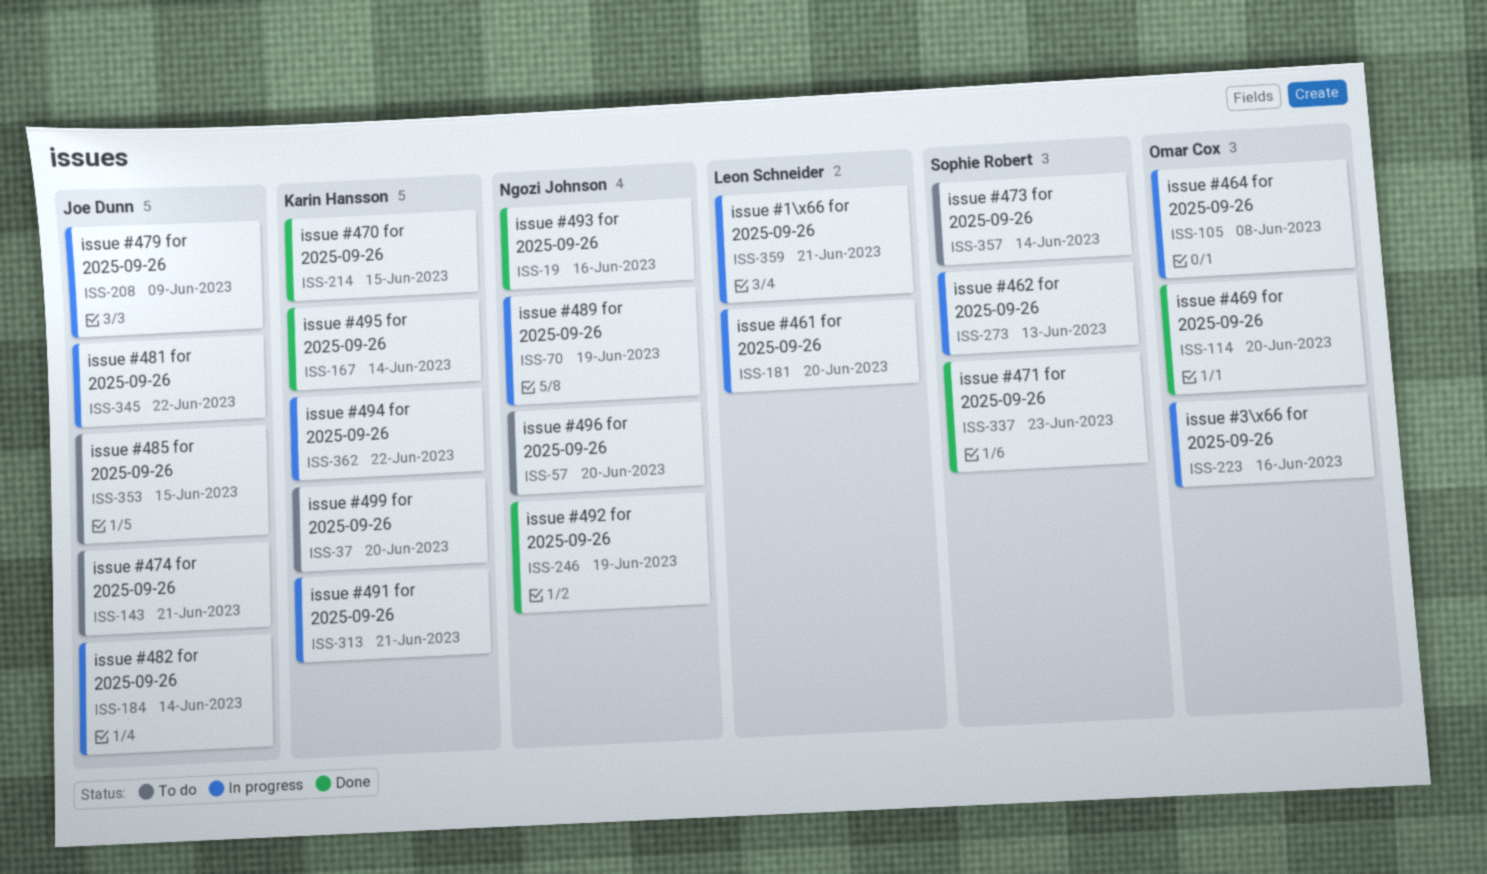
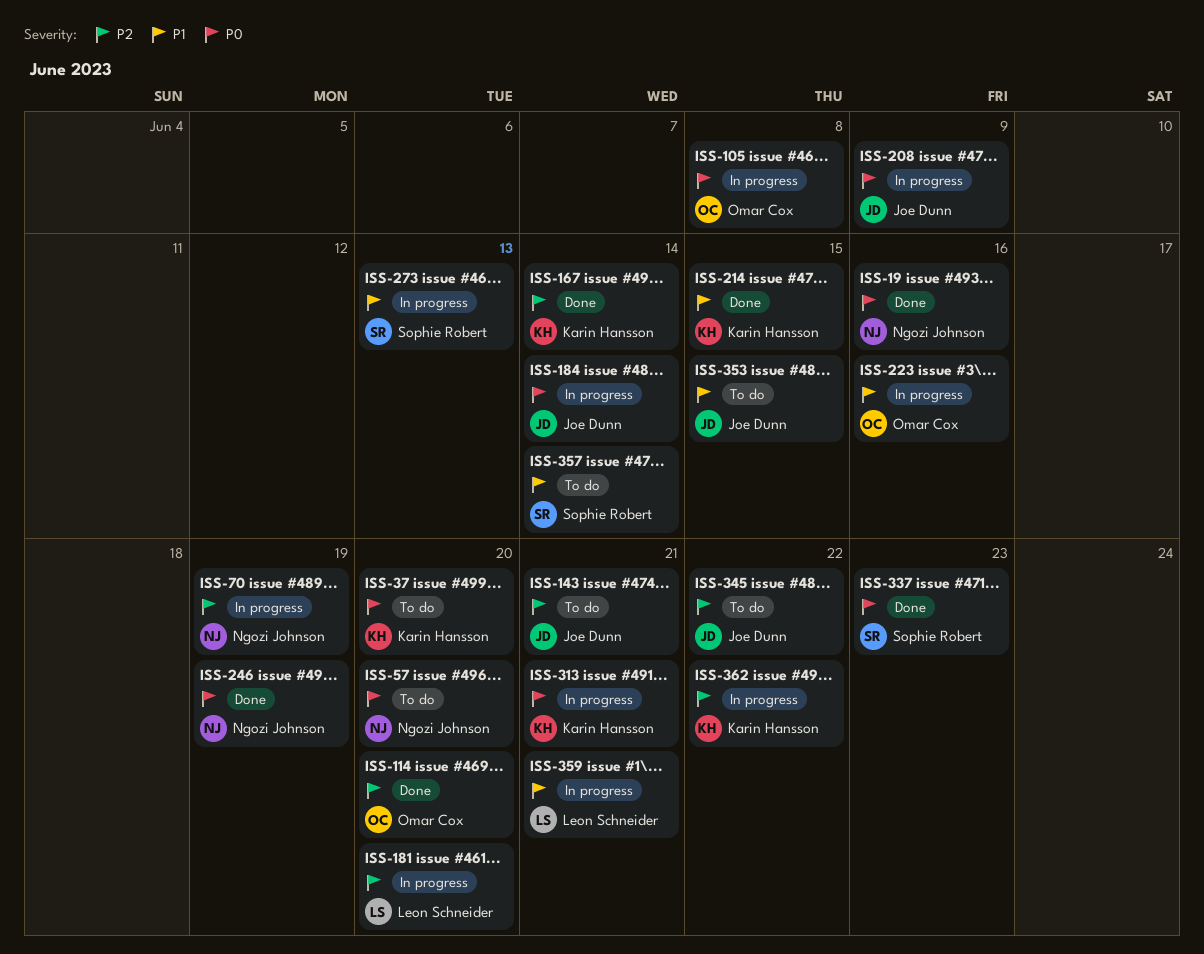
ISS-345, status: In progress -> To do

